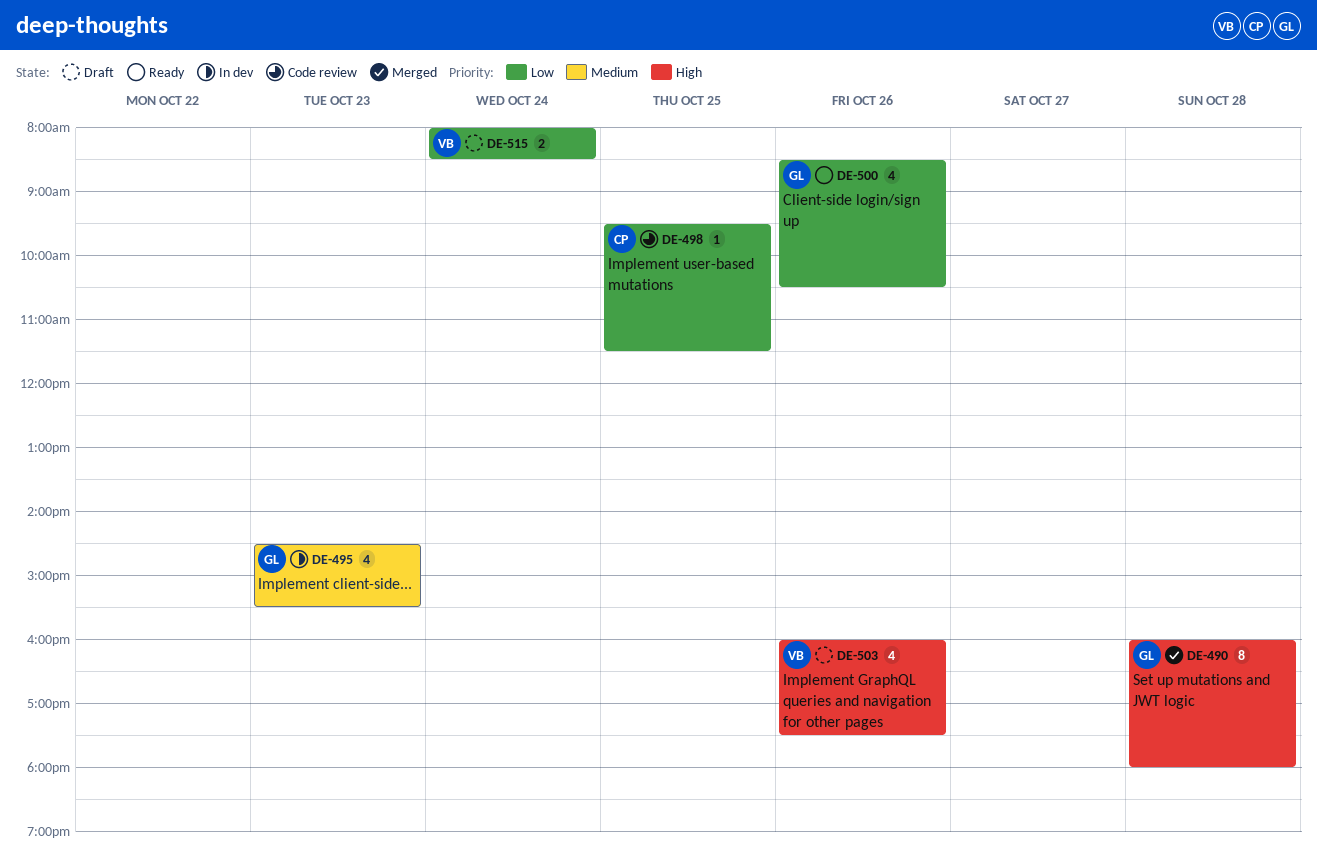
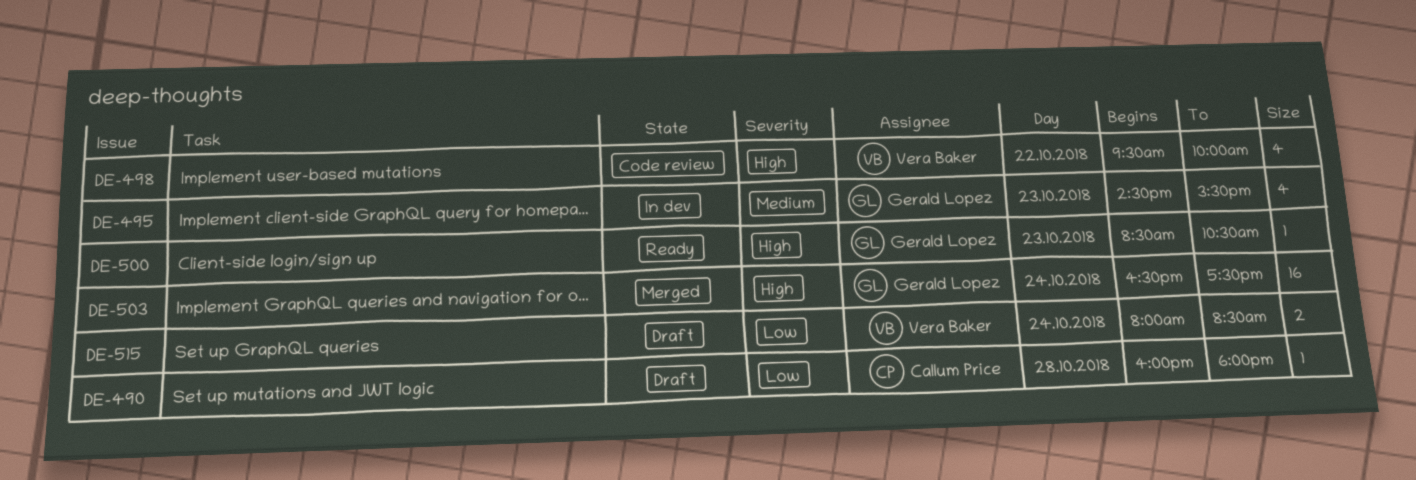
DE-490, status: Merged -> Draft
DE-490, owner: Gerald Lopez -> Callum Price
DE-490, priority: High -> Low
DE-490, estimate: 8 -> 1
DE-498, owner: Callum Price -> Vera Baker
DE-498, priority: Low -> High
DE-498, estimate: 1 -> 4
DE-498, day: Oct 25 -> Oct 22
DE-498, ends: 11:30 -> 10:00
DE-500, priority: Low -> High
DE-500, estimate: 4 -> 1
DE-500, day: Oct 26 -> Oct 23
DE-503, status: Draft -> Merged
DE-503, owner: Vera Baker -> Gerald Lopez
DE-503, estimate: 4 -> 16
DE-503, day: Oct 26 -> Oct 24
DE-503, begins: 16:00 -> 16:30

